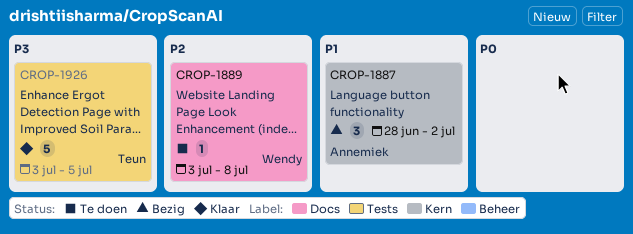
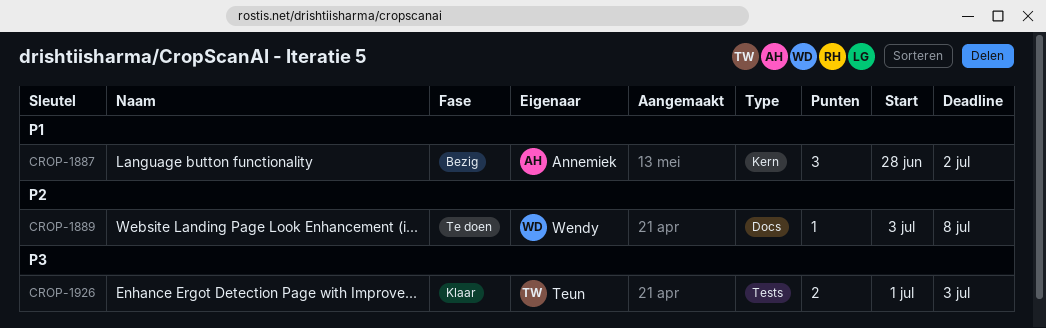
CROP-1926, estimate: 5 -> 2
CROP-1926, start: Jul 3 -> Jul 1
CROP-1926, due: Jul 5 -> Jul 3

